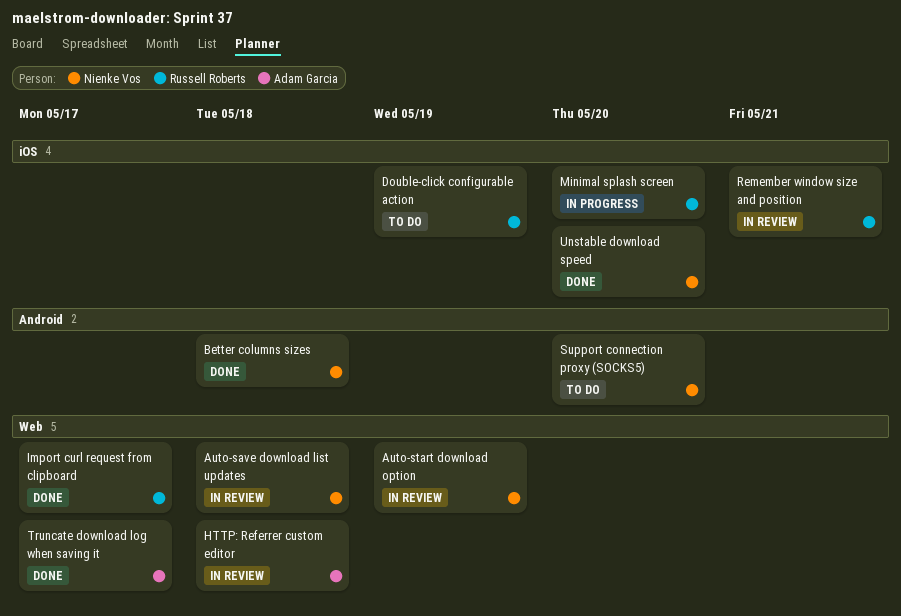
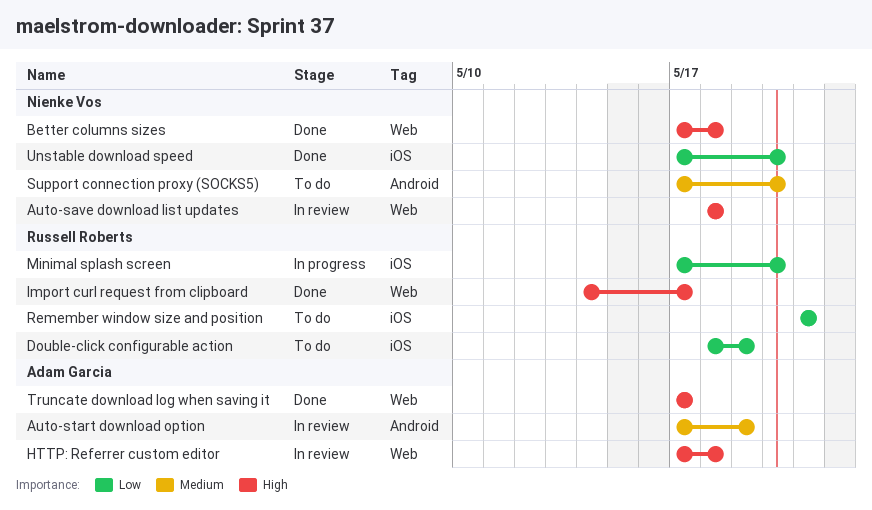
Auto-start download option, owner: Nienke Vos -> Adam Garcia
Auto-start download option, label: Web -> Android
Better columns sizes, label: Android -> Web
Remember window size and position, status: In review -> To do

